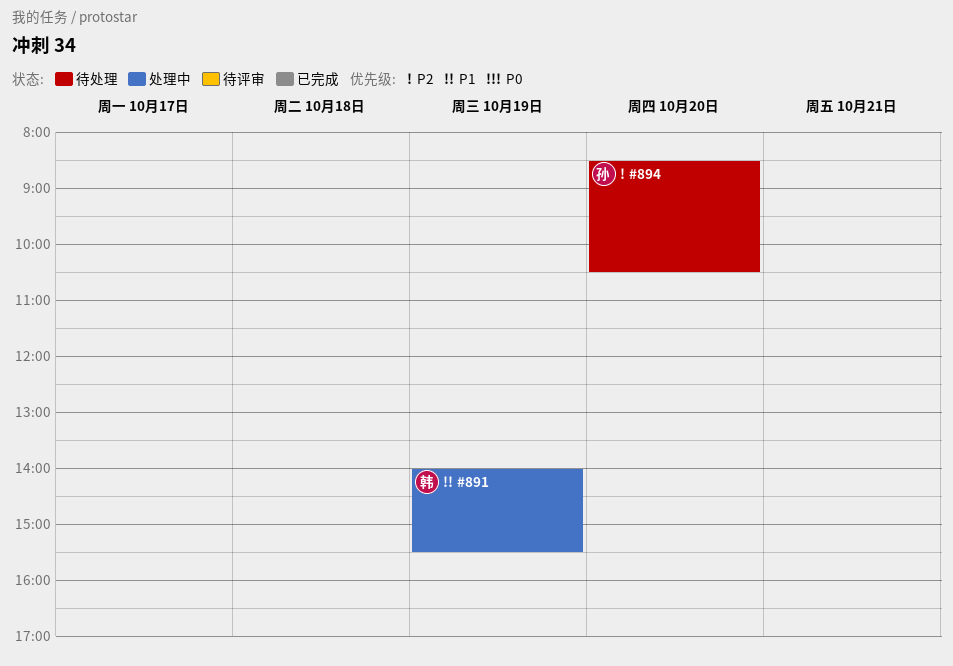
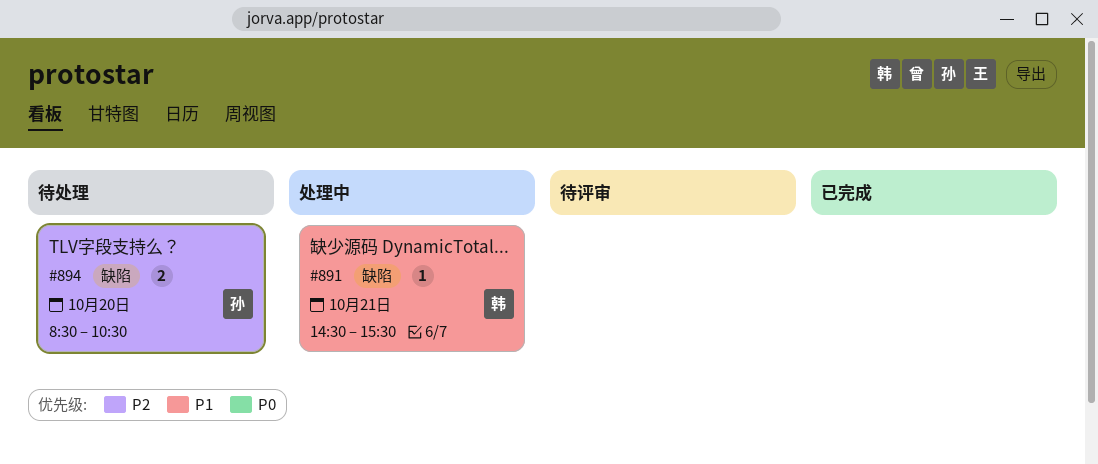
#891, day: Oct 19 -> Oct 21
#891, begins: 14:00 -> 14:30

